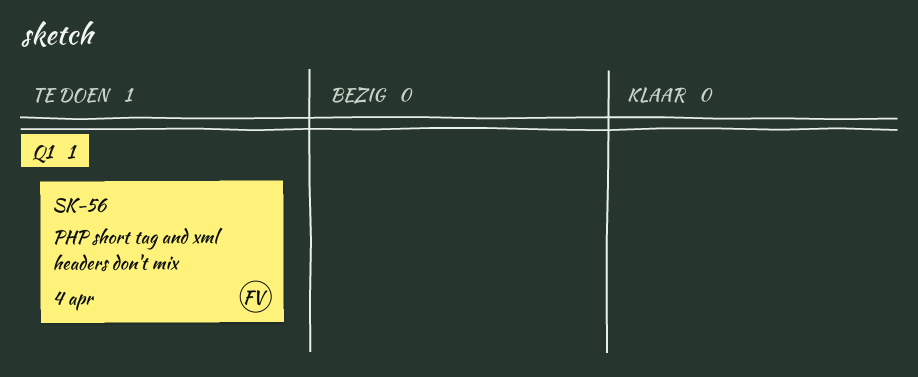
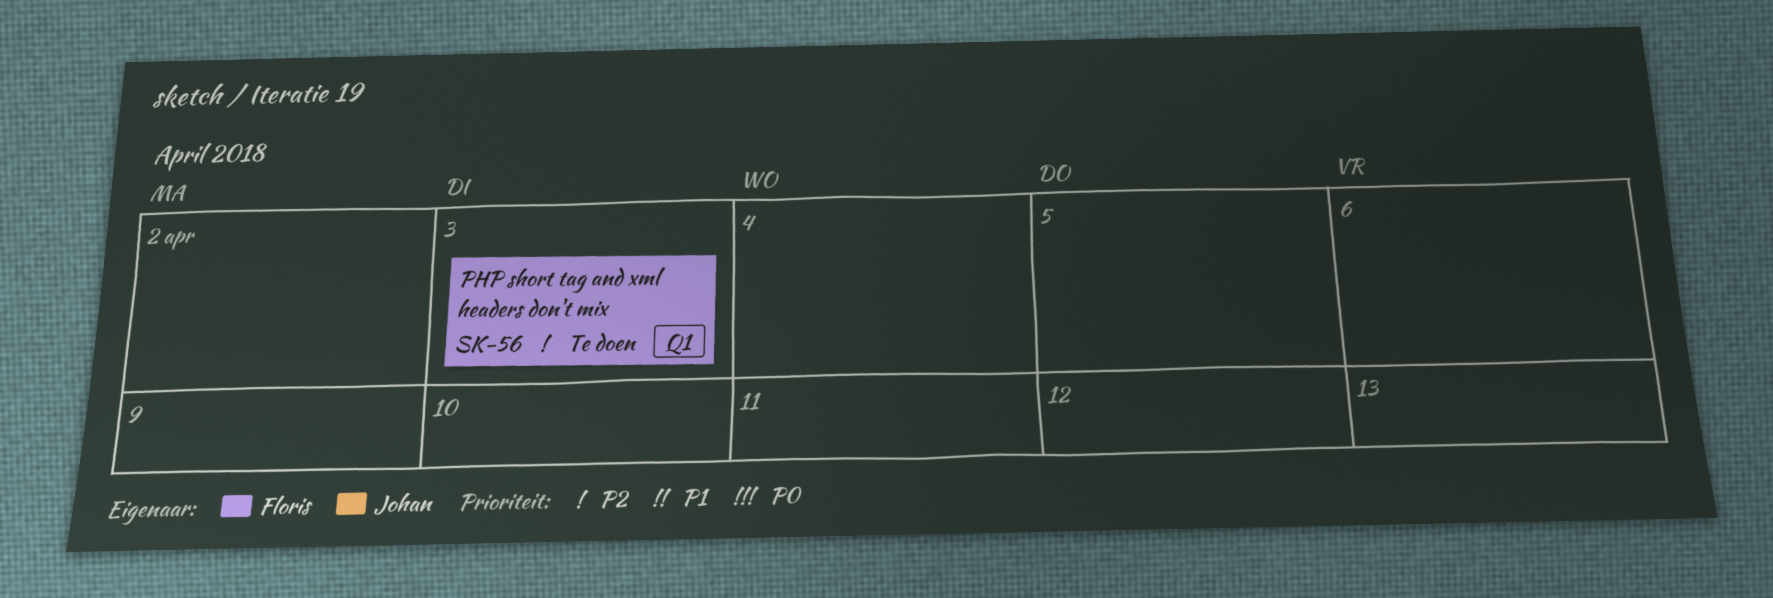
SK-56, due: Apr 4 -> Apr 3

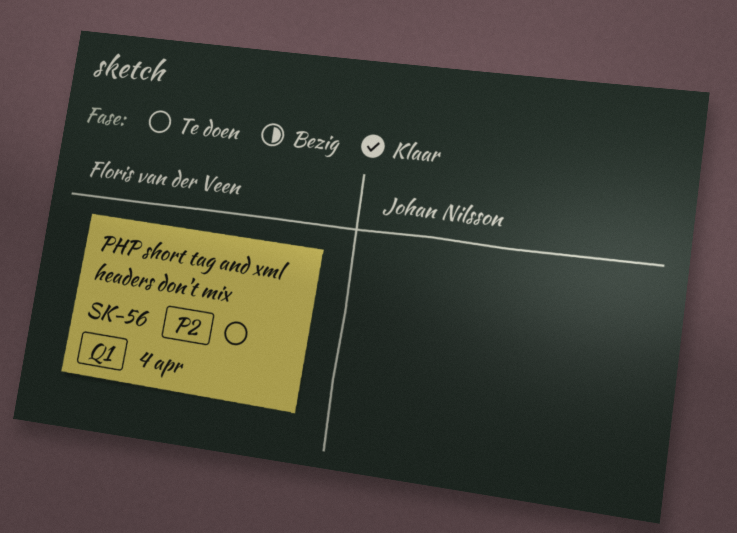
SK-56, due: Apr 3 -> Apr 4

